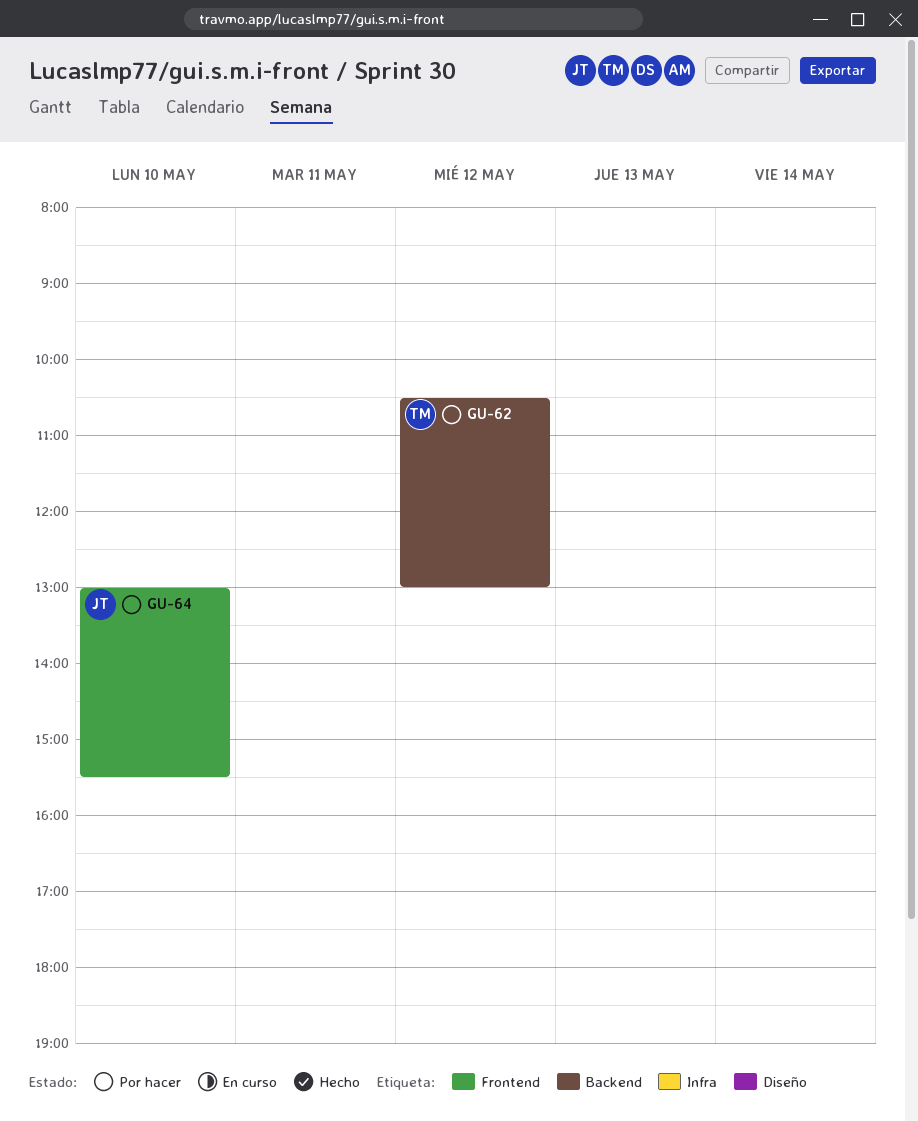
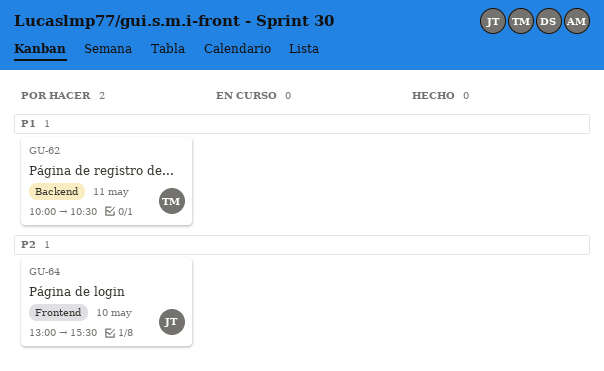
GU-62, day: May 12 -> May 11
GU-62, begins: 10:30 -> 10:00
GU-62, ends: 13:00 -> 10:30

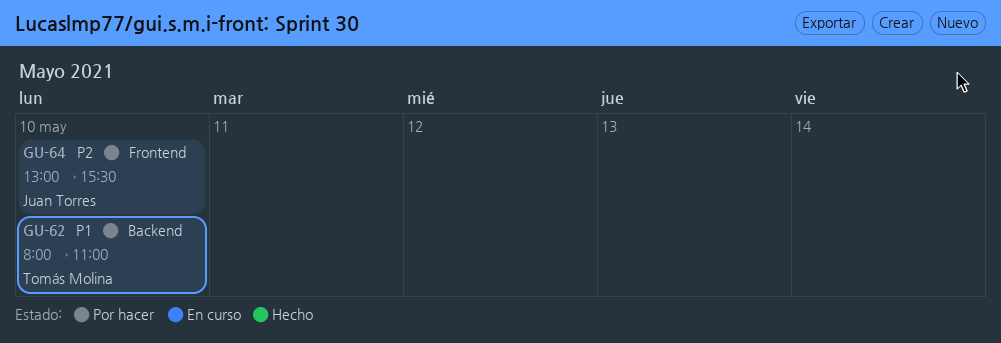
GU-62, day: May 11 -> May 10
GU-62, begins: 10:00 -> 08:00
GU-62, ends: 10:30 -> 11:00

